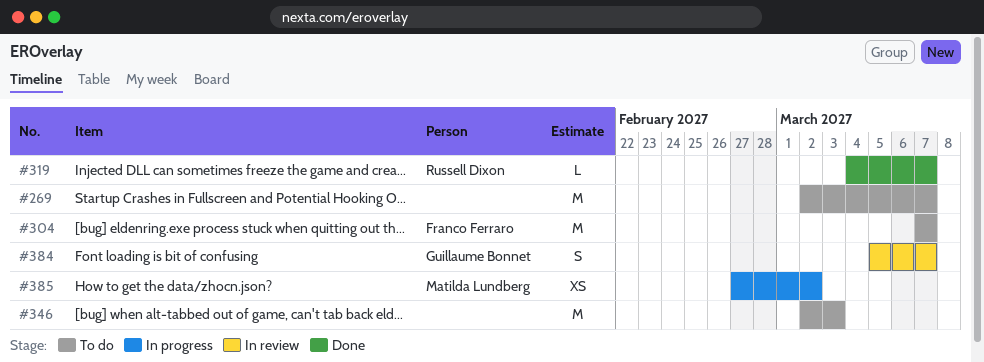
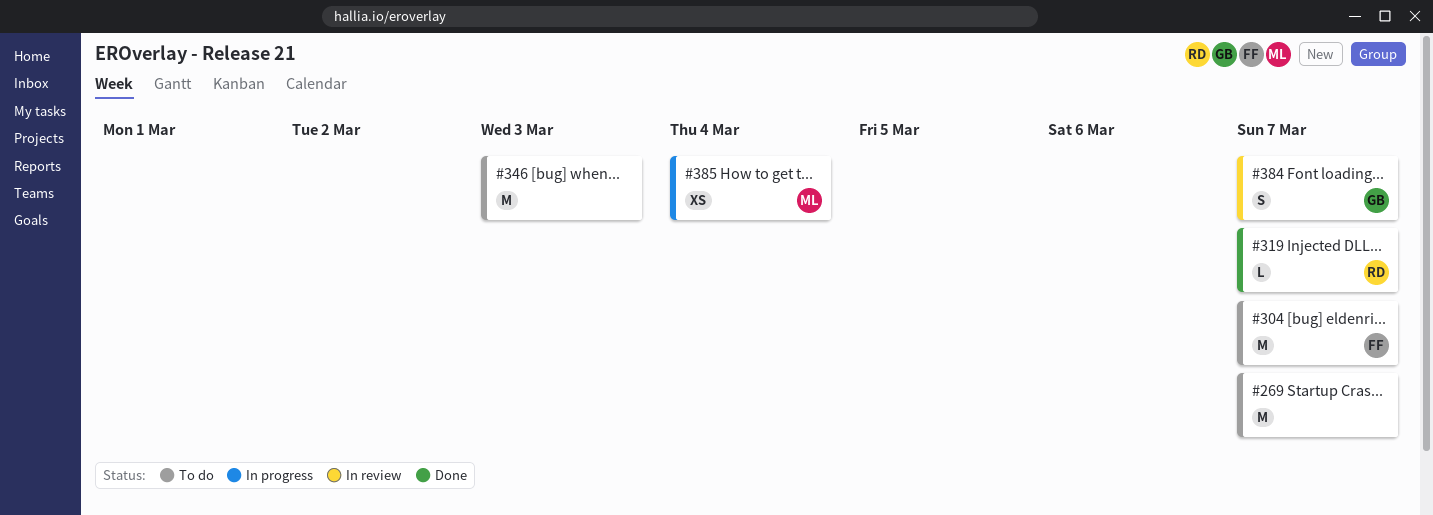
#385, due: Mar 2 -> Mar 4

